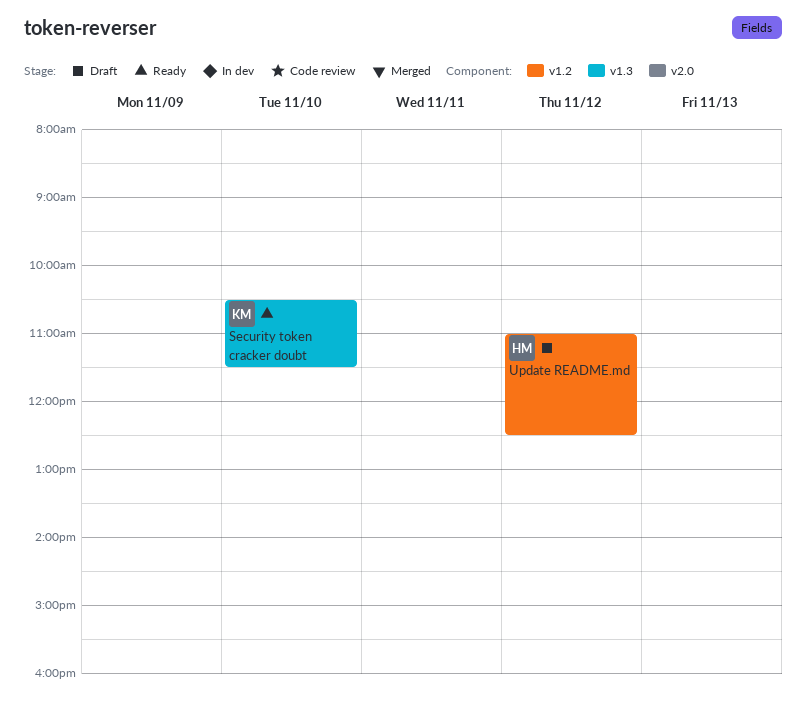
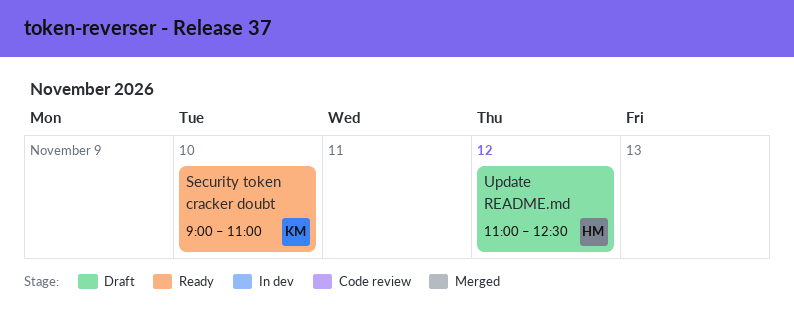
Security token cracker doubt, begins: 10:30 -> 09:00
Security token cracker doubt, ends: 11:30 -> 11:00

